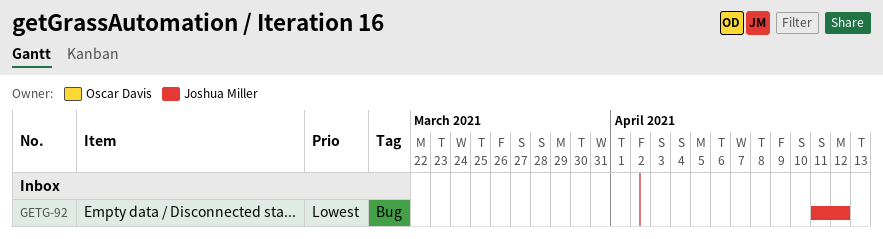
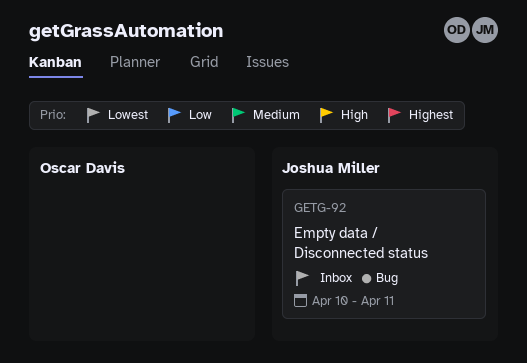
GETG-92, start: Apr 11 -> Apr 10
GETG-92, due: Apr 12 -> Apr 11

